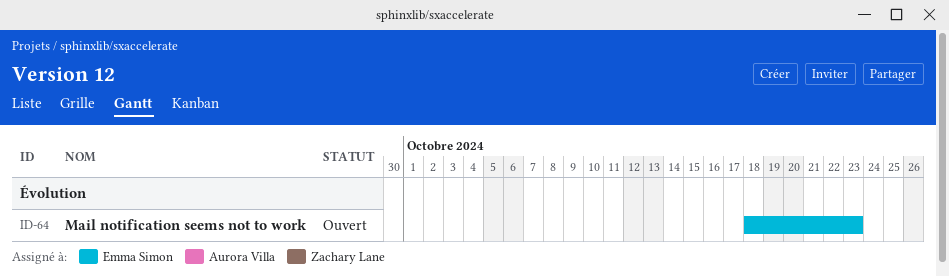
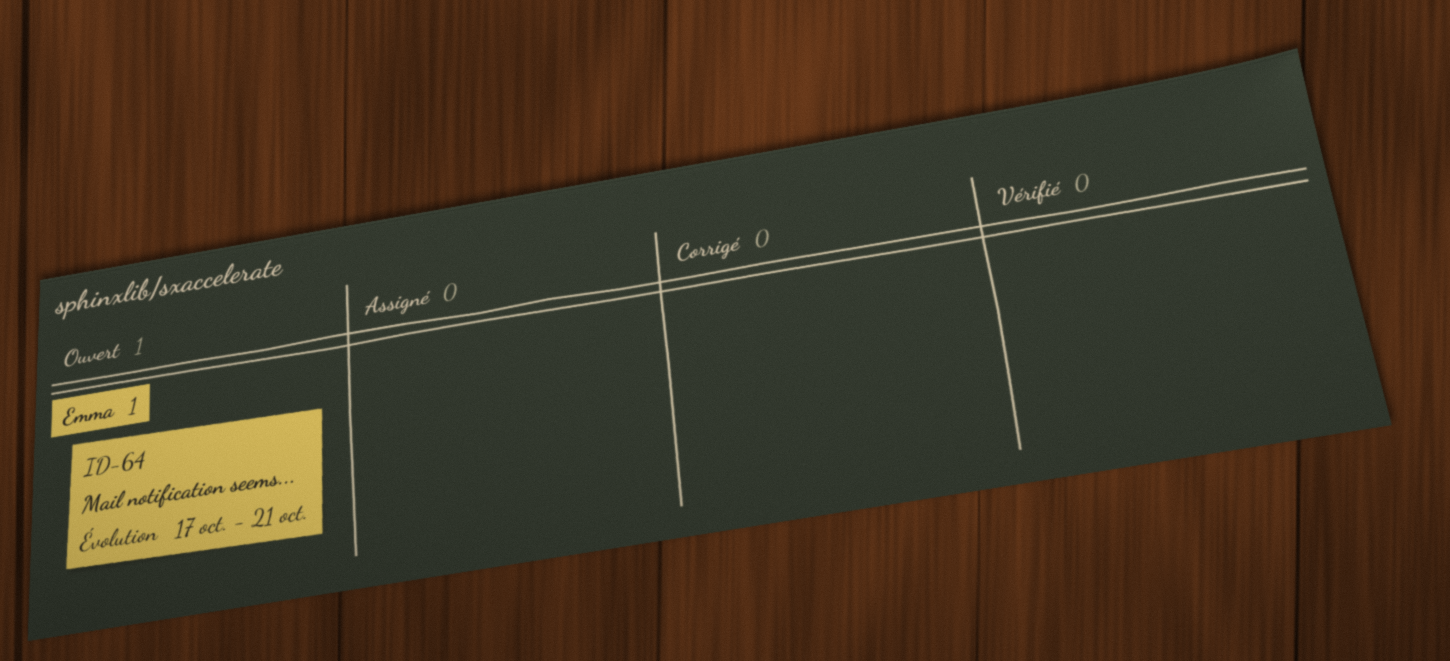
ID-64, start: Oct 18 -> Oct 17
ID-64, due: Oct 23 -> Oct 21

